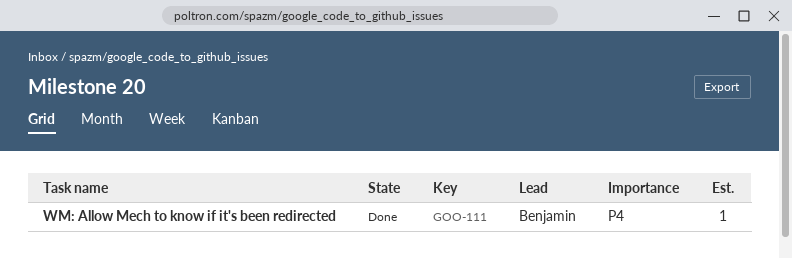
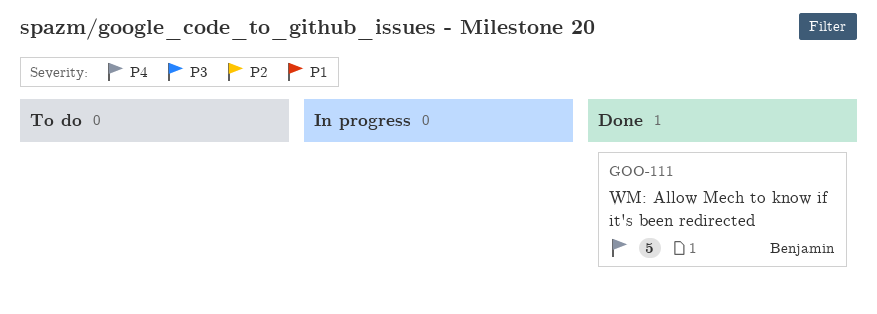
GOO-111, estimate: 1 -> 5

